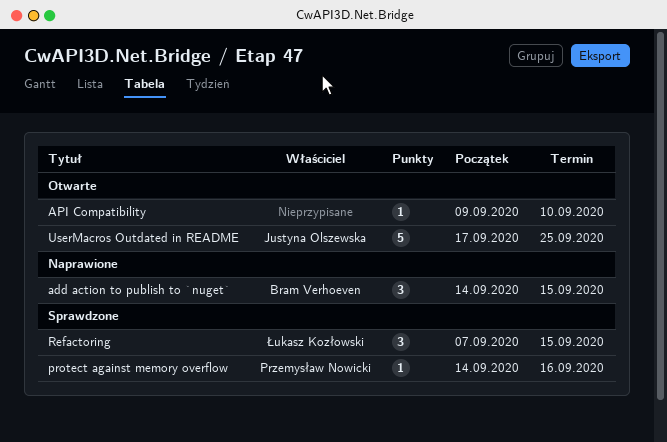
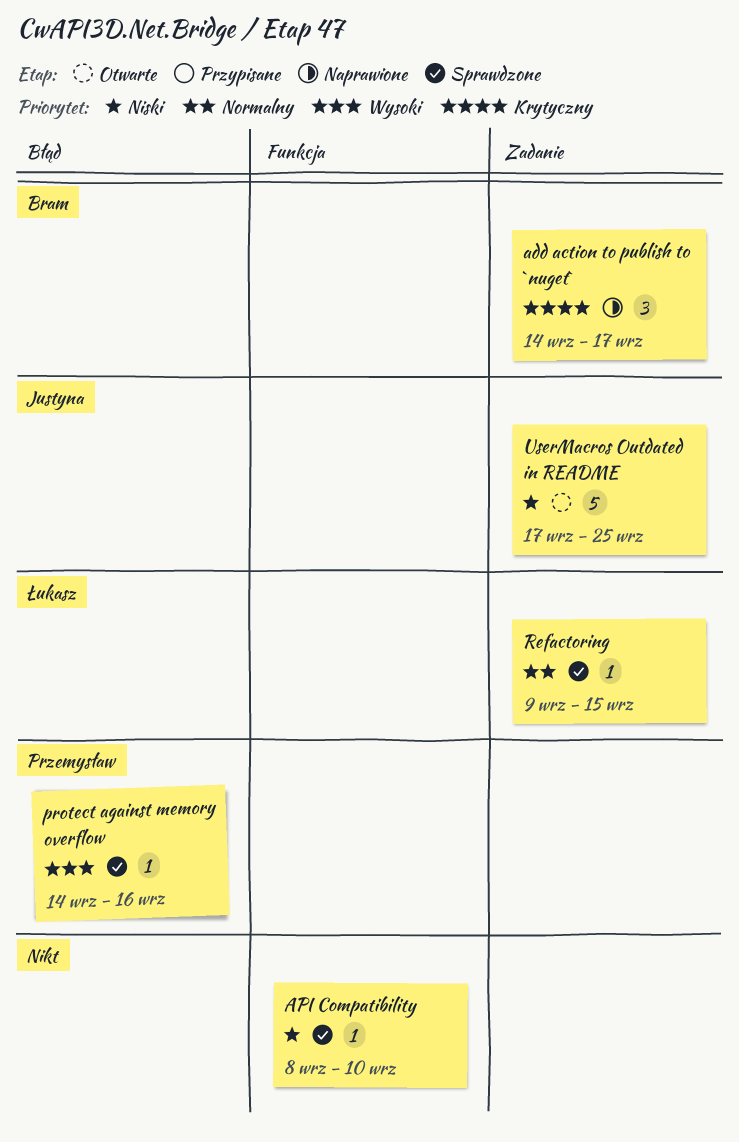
add action to publish to `nuget`, due: Sep 15 -> Sep 17
API Compatibility, status: Otwarte -> Sprawdzone
API Compatibility, start: Sep 9 -> Sep 8
Refactoring, estimate: 3 -> 1
Refactoring, start: Sep 7 -> Sep 9

